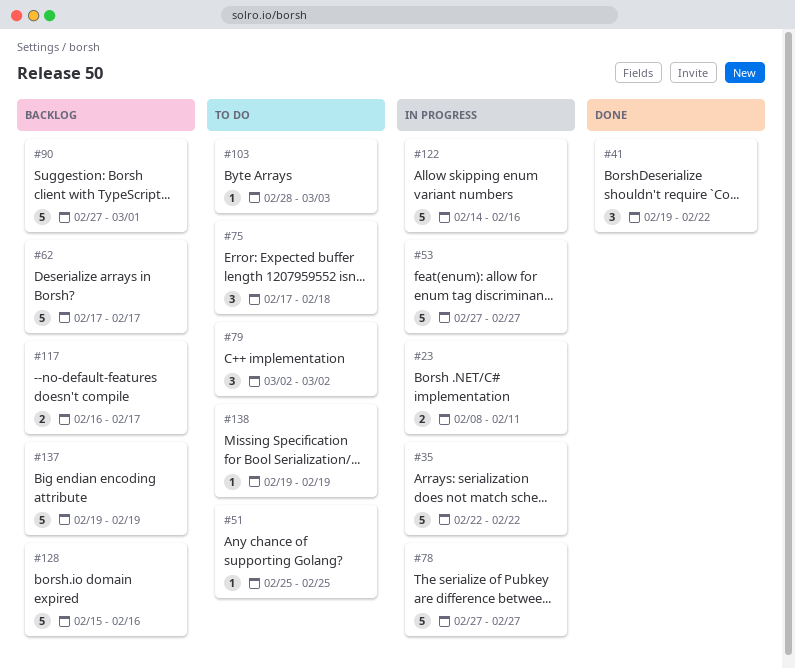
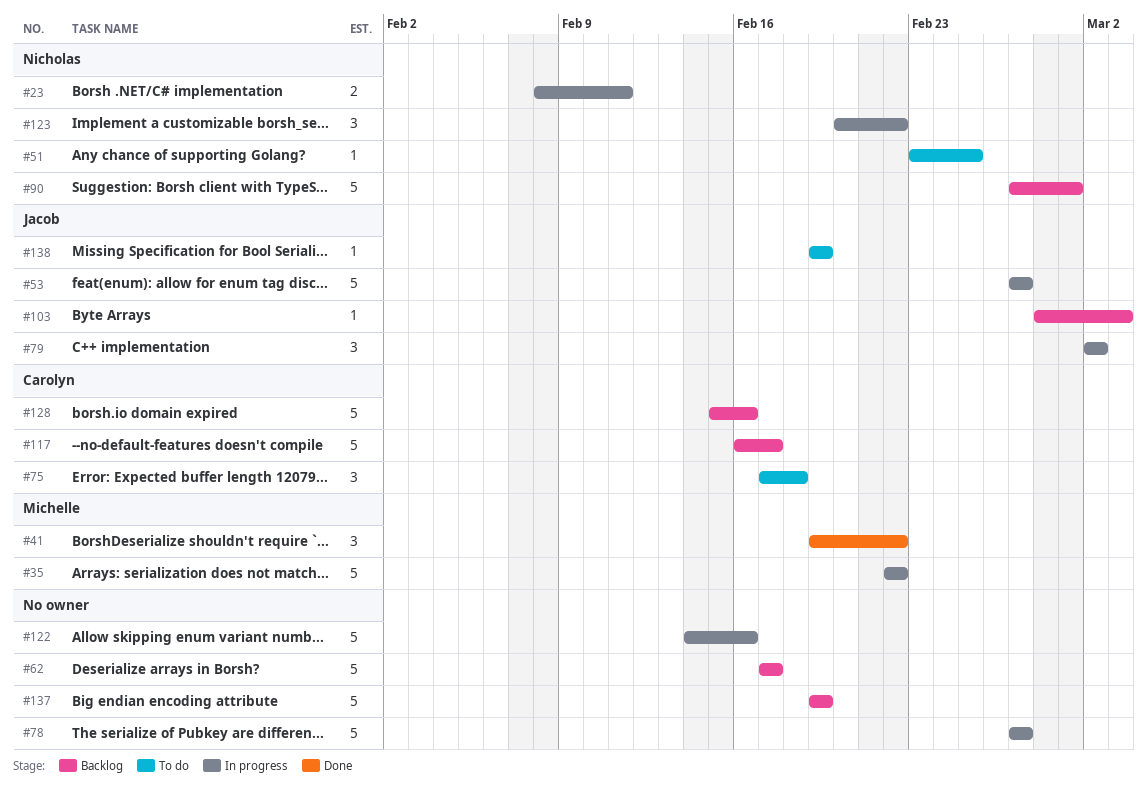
#51, start: Feb 25 -> Feb 23
#79, status: To do -> In progress
#103, status: To do -> Backlog
#117, estimate: 2 -> 5
#123: none -> present

